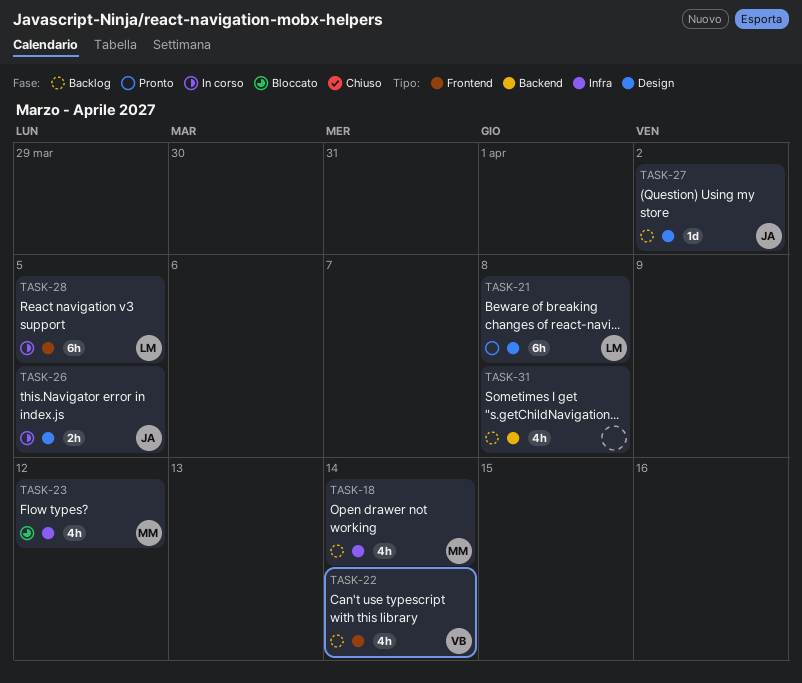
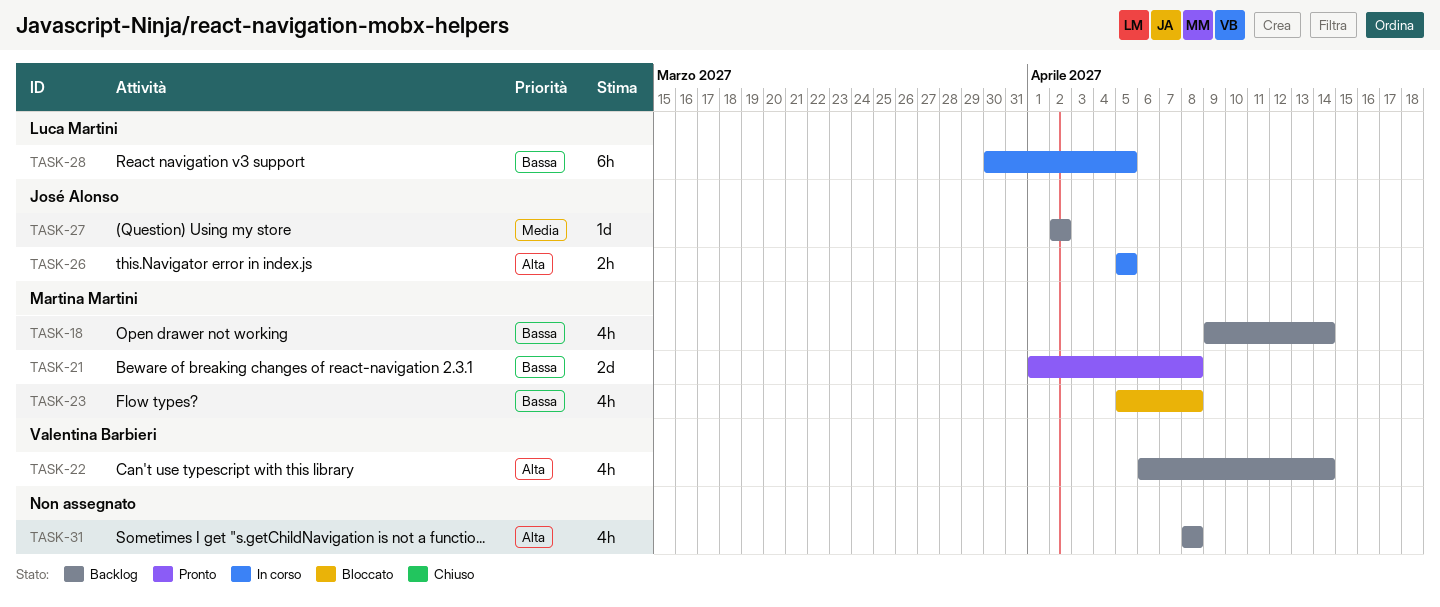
TASK-21, owner: Luca Martini -> Martina Martini
TASK-21, estimate: 6h -> 2d
TASK-23, due: Apr 12 -> Apr 8

